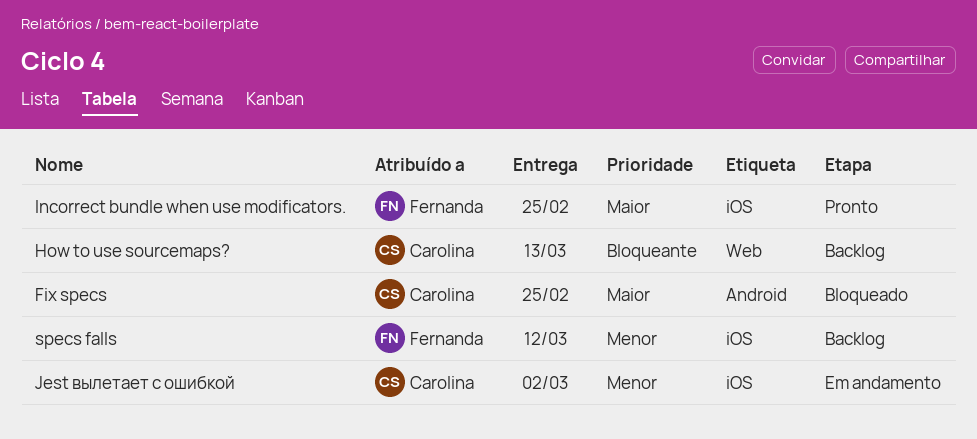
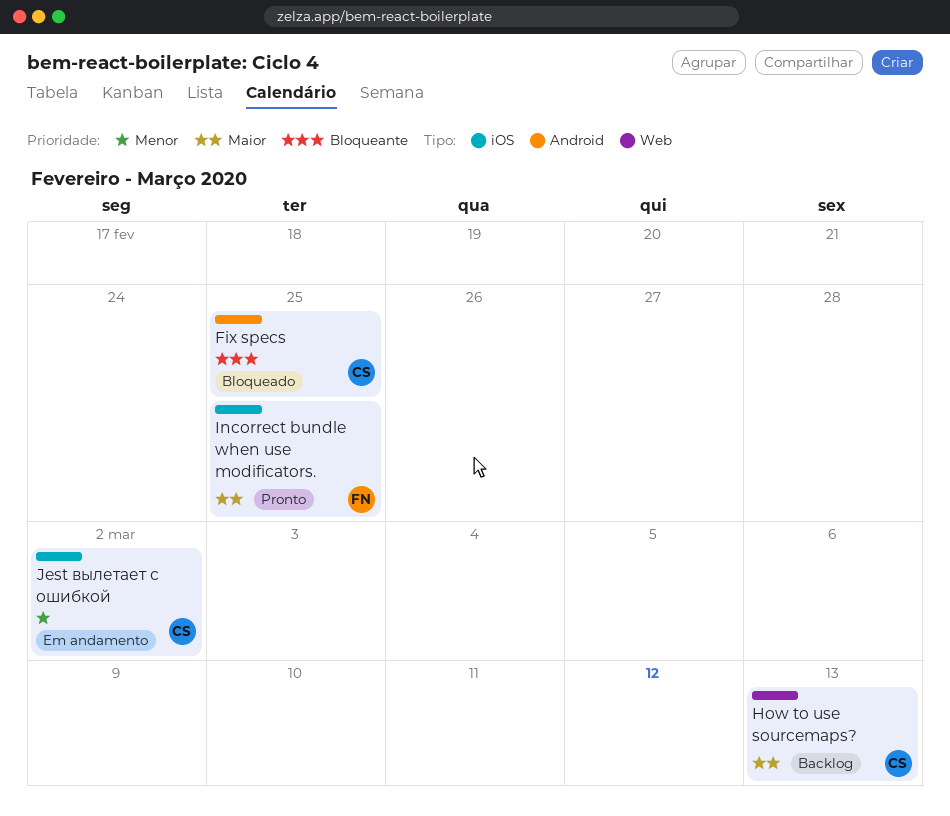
Fix specs, priority: Maior -> Bloqueante
How to use sourcemaps?, priority: Bloqueante -> Maior
specs falls: present -> none

